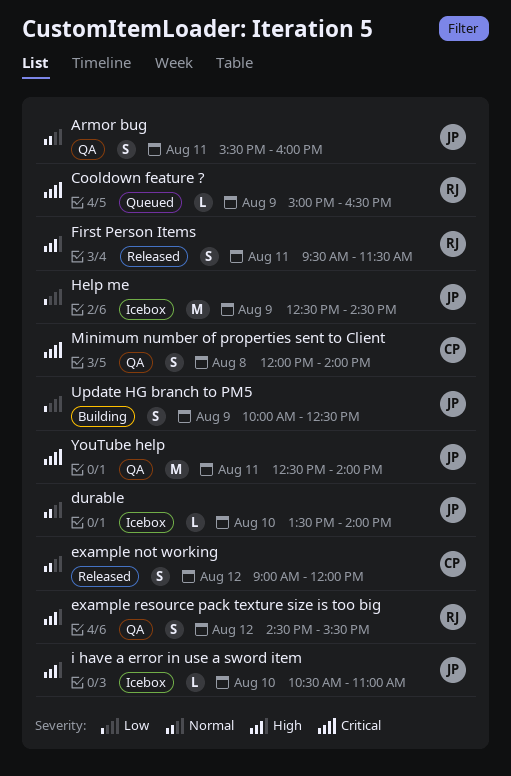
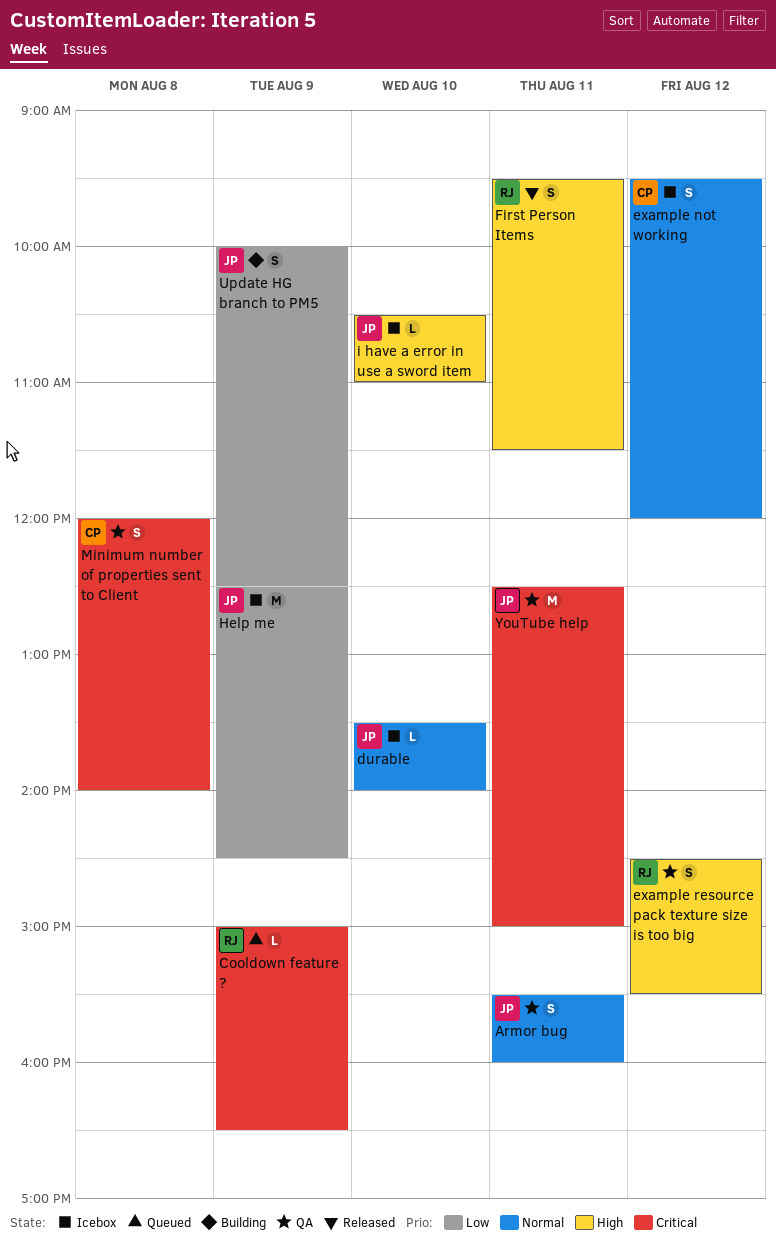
example not working, status: Released -> Icebox
example not working, begins: 09:00 -> 09:30
YouTube help, ends: 14:00 -> 15:00

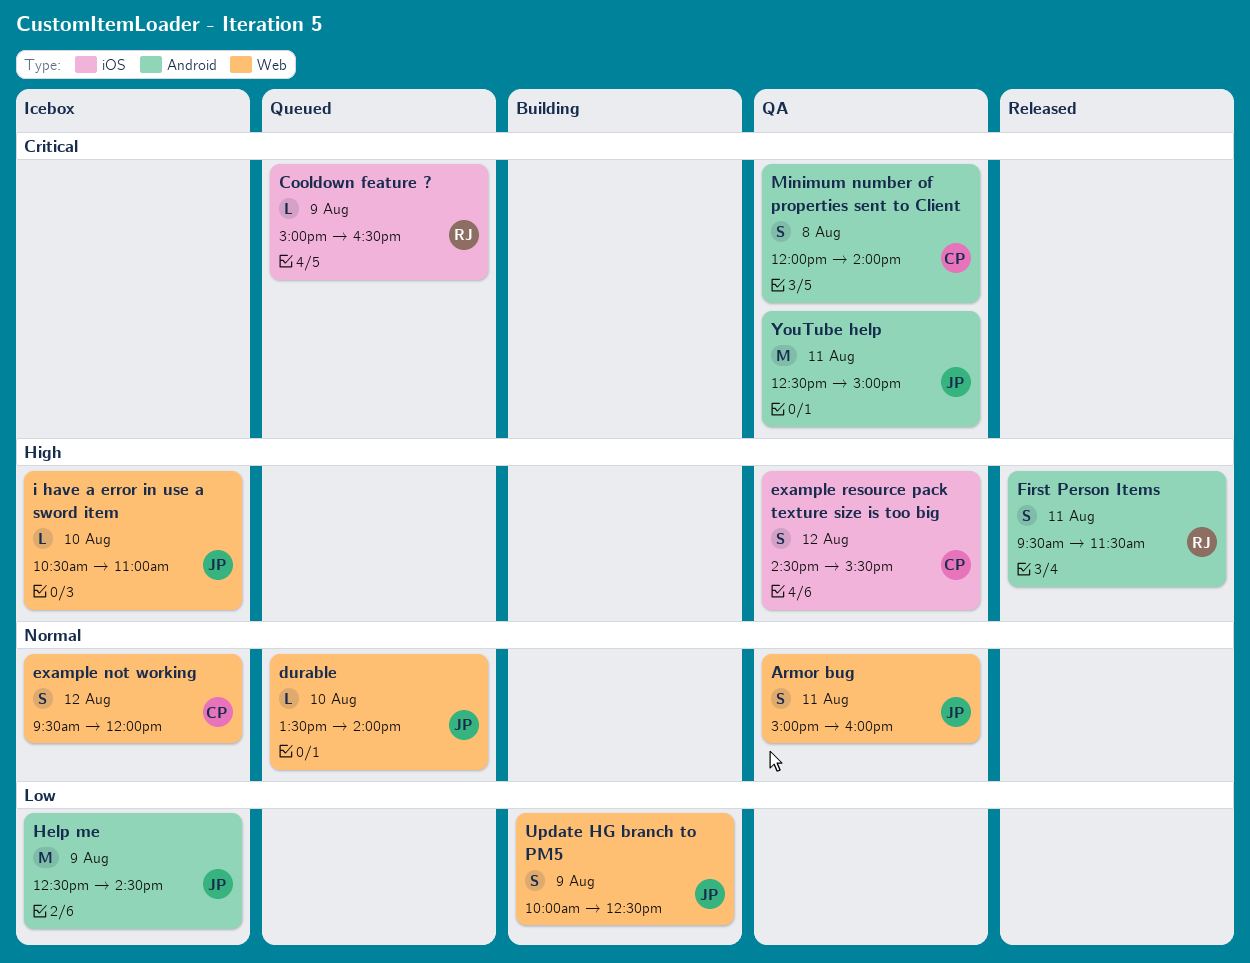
Armor bug, begins: 15:30 -> 15:00
durable, status: Icebox -> Queued
example resource pack texture size is too big, owner: RJ -> CP

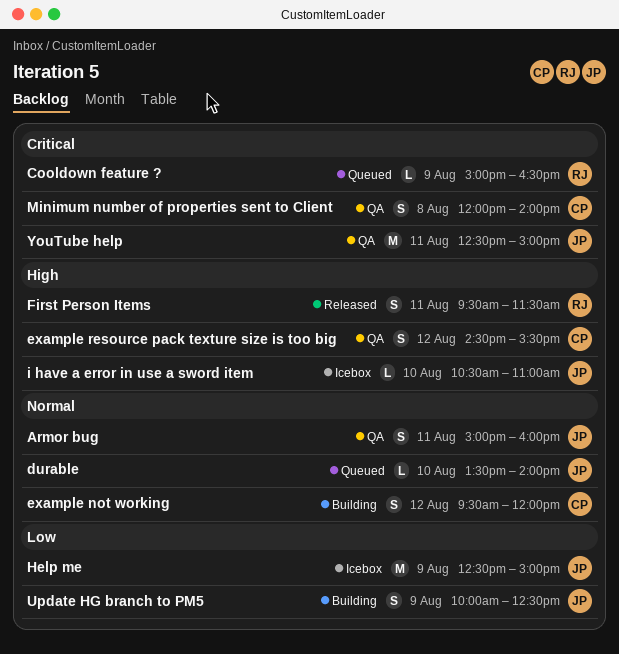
example not working, status: Icebox -> Building
Help me, ends: 14:30 -> 15:00

